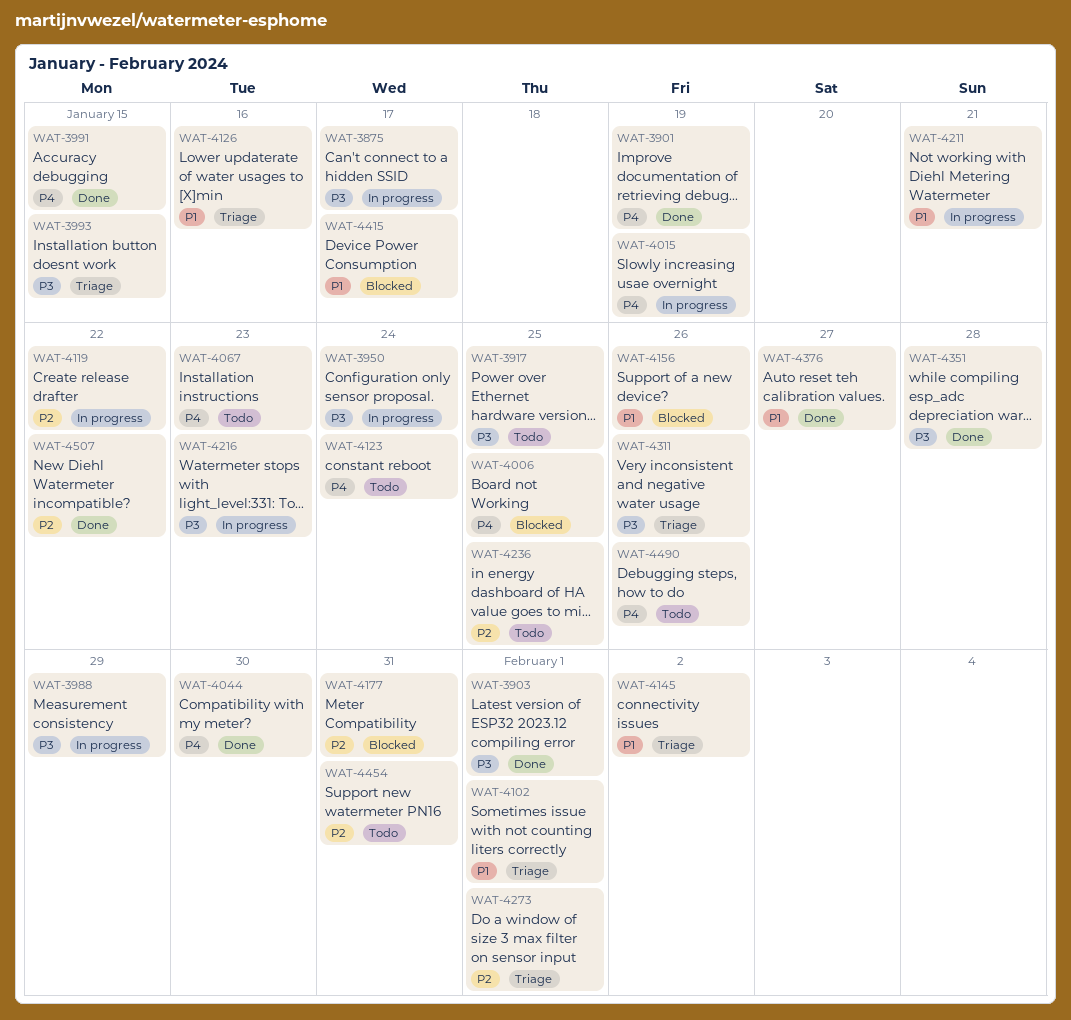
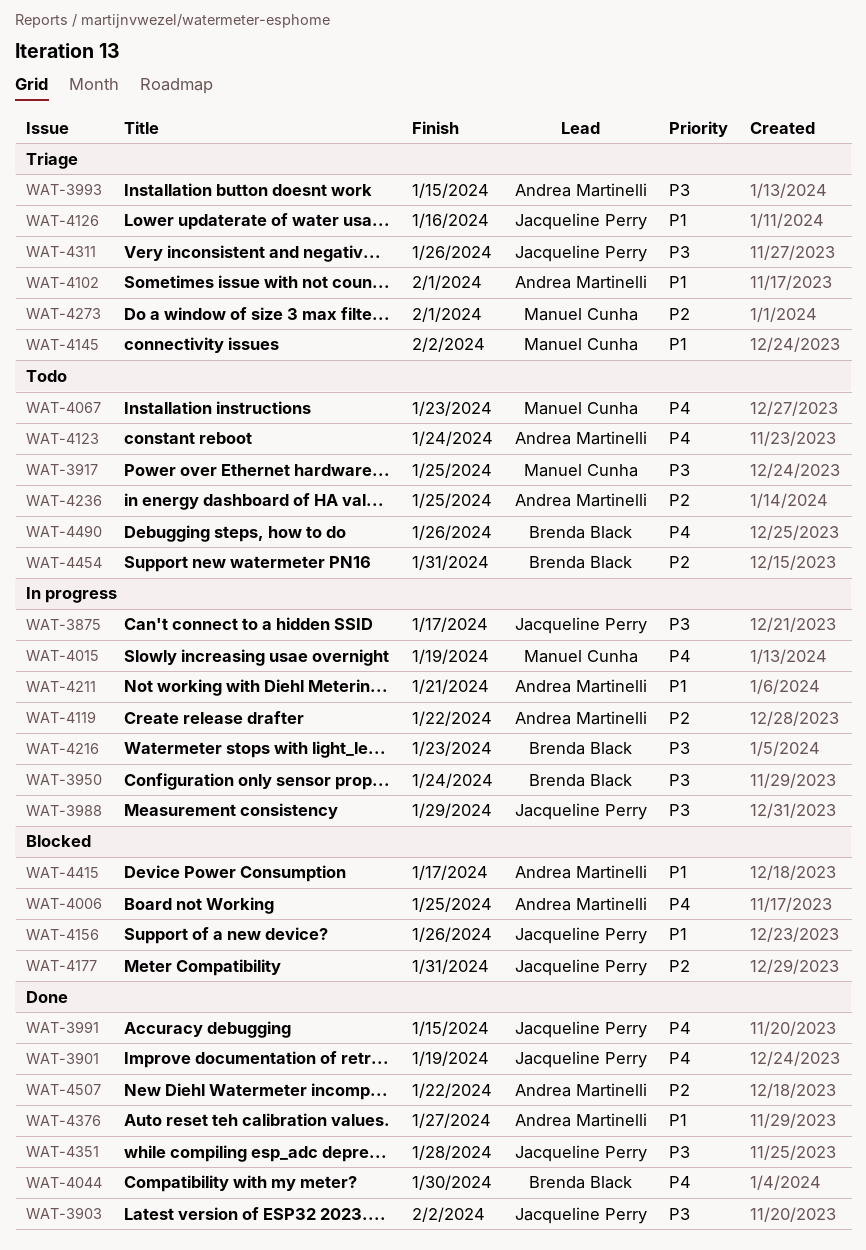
WAT-3903, due: Feb 1 -> Feb 2

